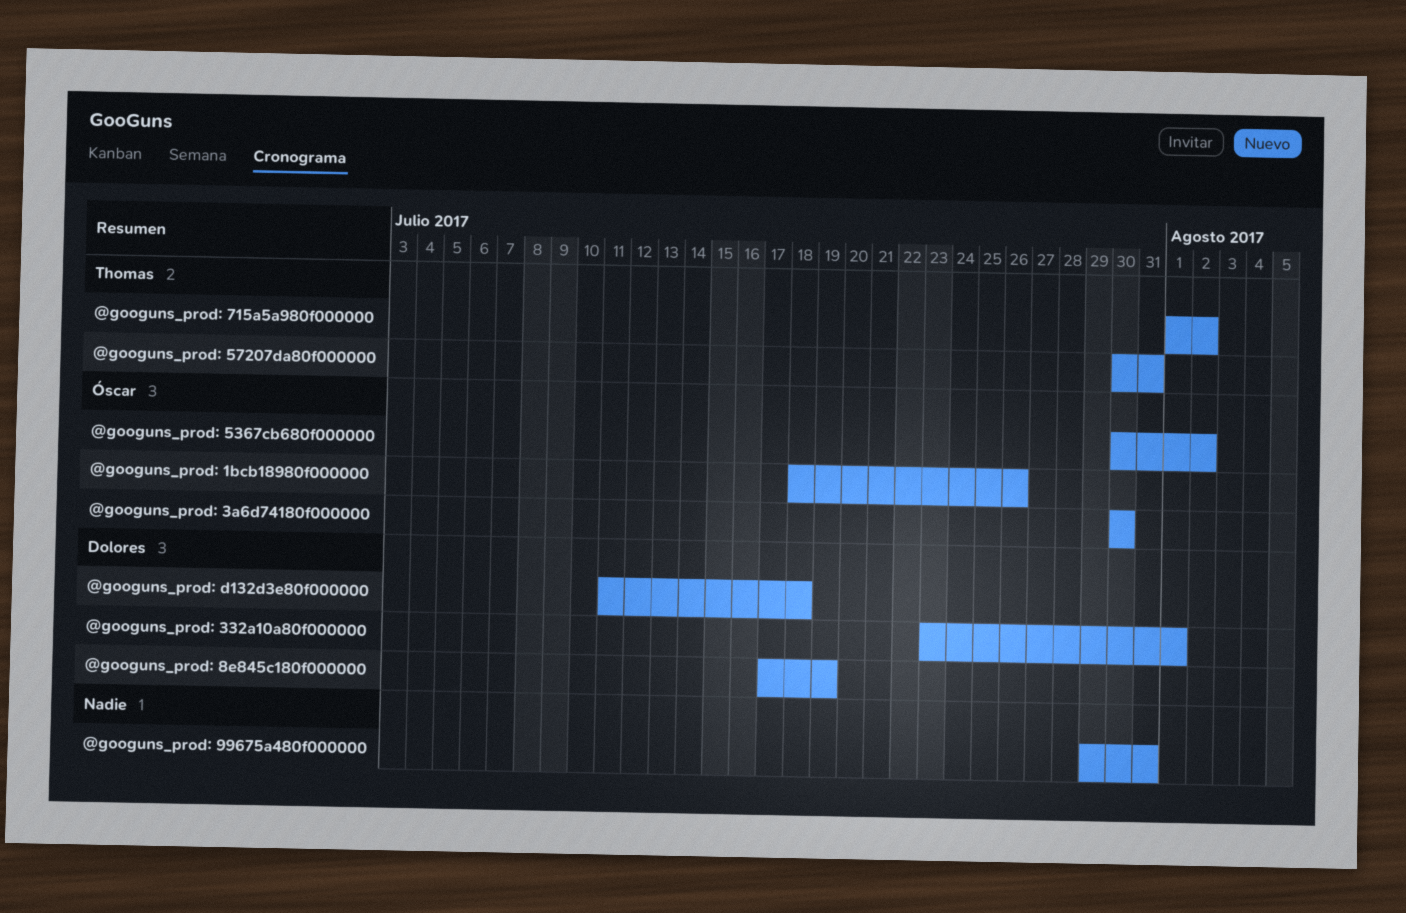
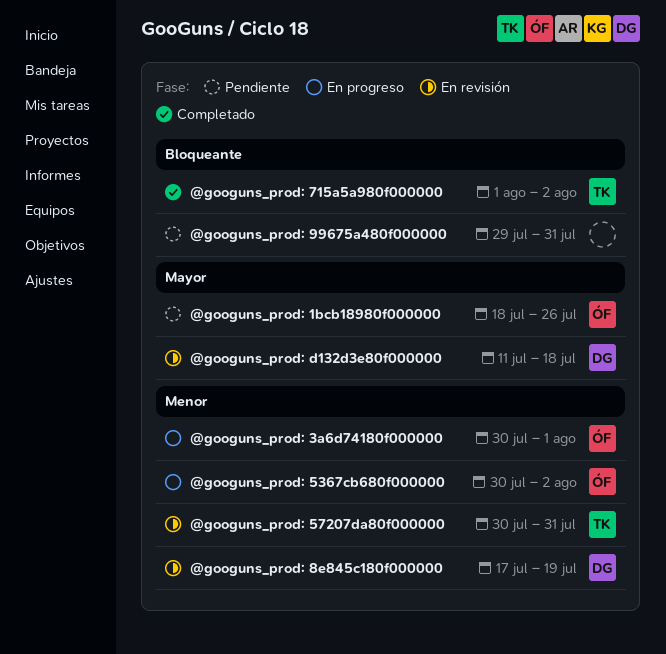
@googuns_prod: 332a10a80f000000: present -> none
@googuns_prod: 3a6d74180f000000, due: Jul 30 -> Aug 1

